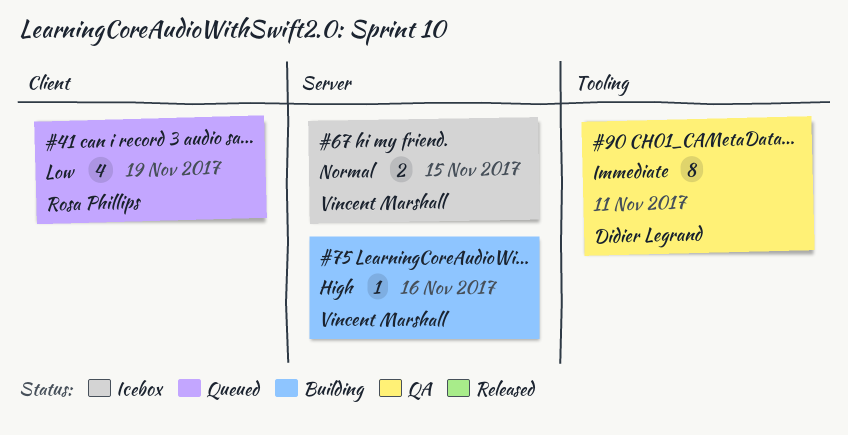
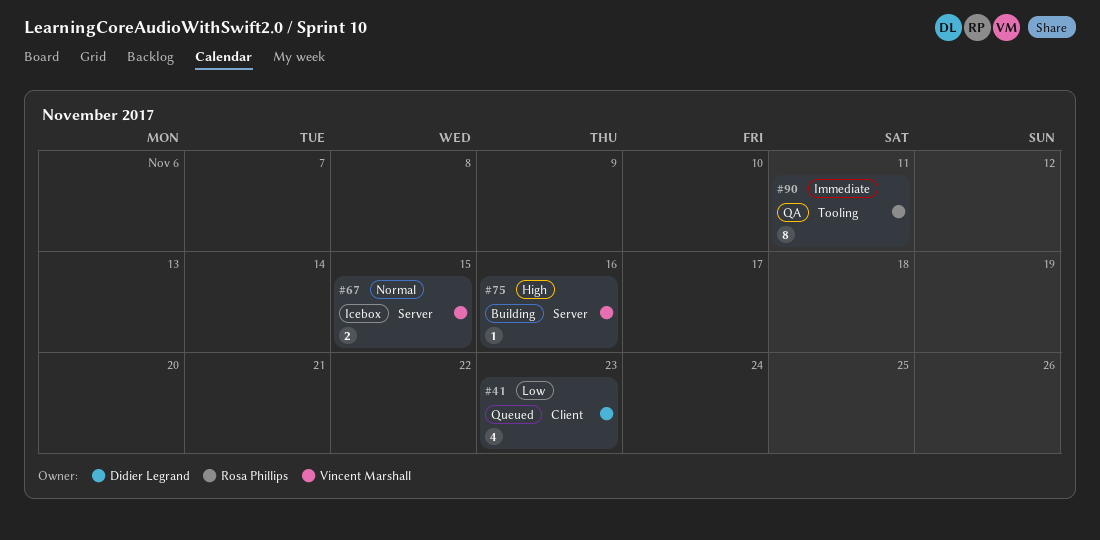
#41, owner: Rosa Phillips -> Didier Legrand
#41, due: Nov 19 -> Nov 23
#90, owner: Didier Legrand -> Rosa Phillips

